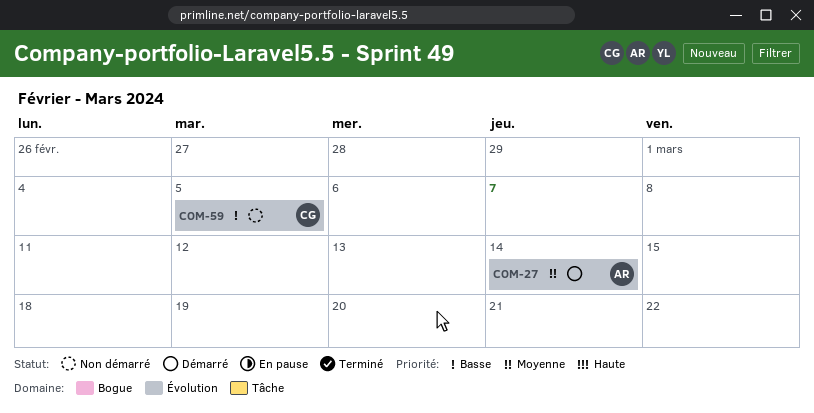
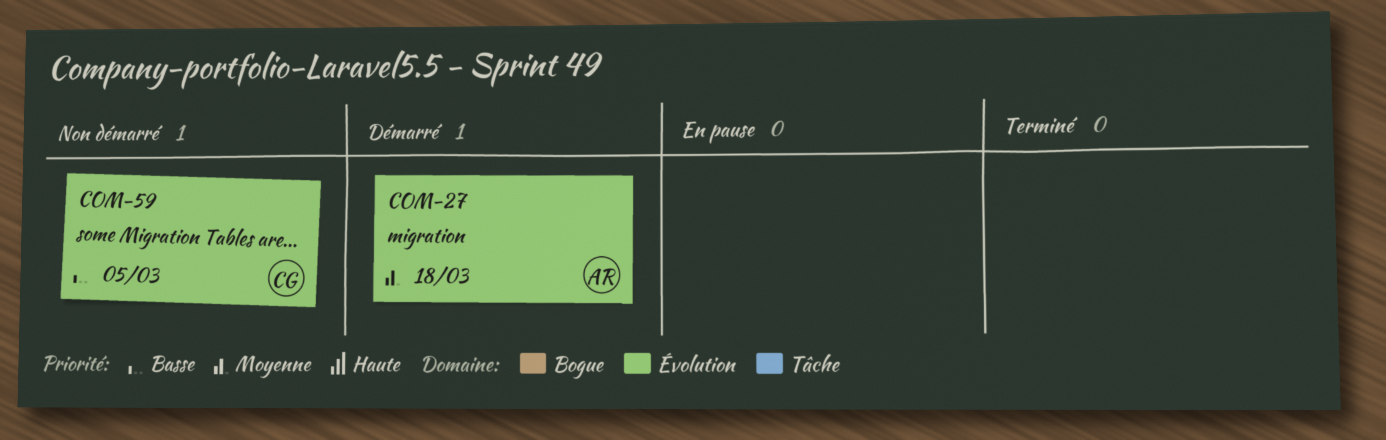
COM-27, due: Mar 14 -> Mar 18

